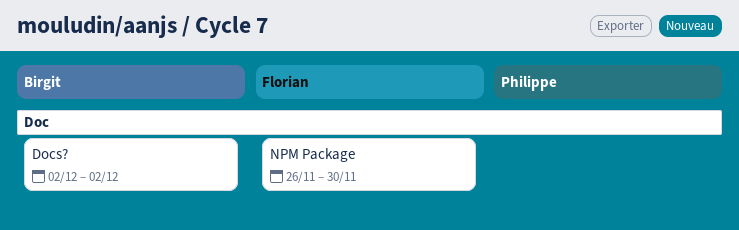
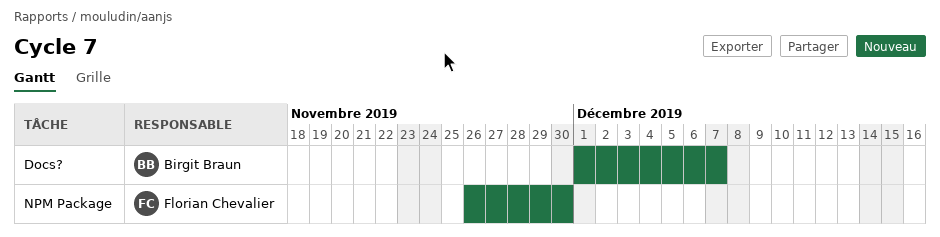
Docs?, start: Dec 2 -> Dec 1
Docs?, due: Dec 2 -> Dec 7

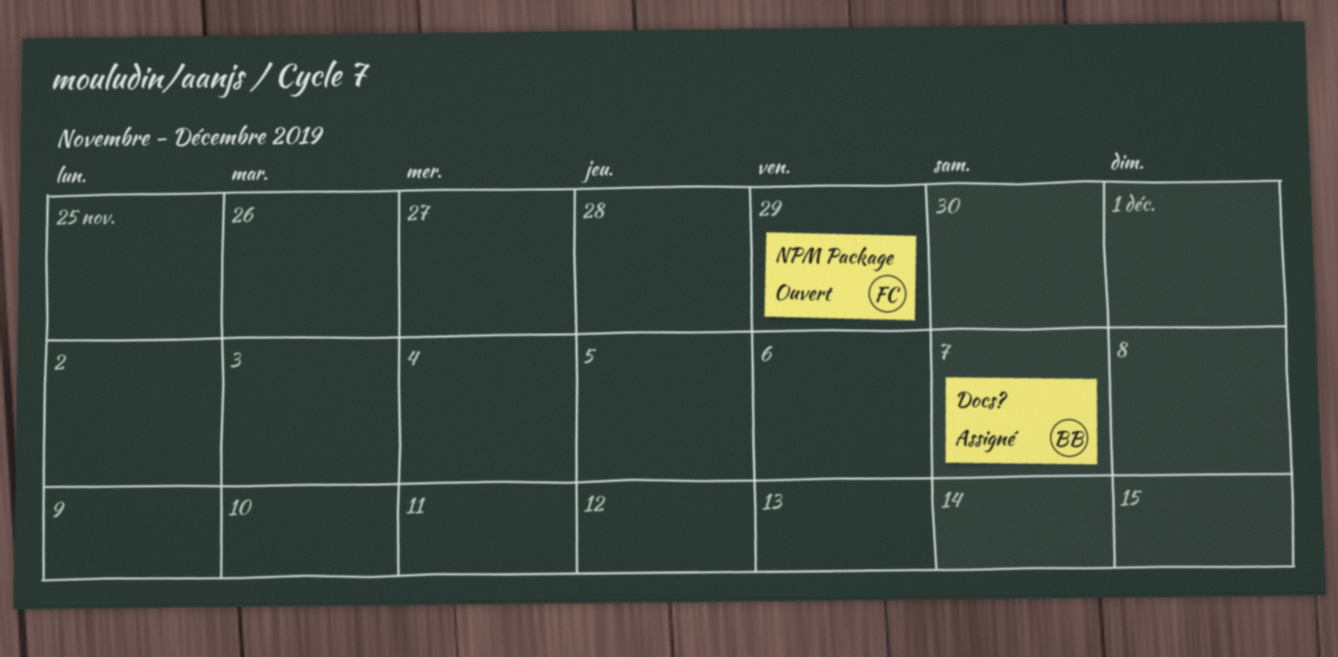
NPM Package, due: Nov 30 -> Nov 29

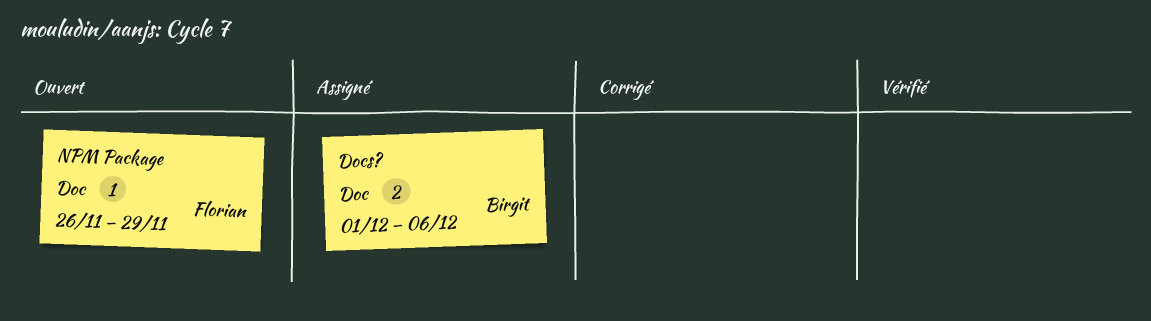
Docs?, due: Dec 7 -> Dec 6

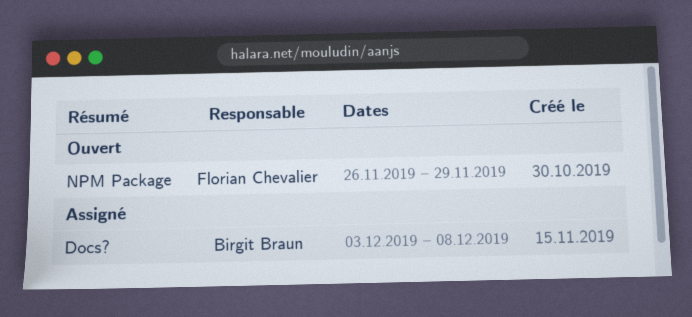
Docs?, start: Dec 1 -> Dec 3
Docs?, due: Dec 6 -> Dec 8

